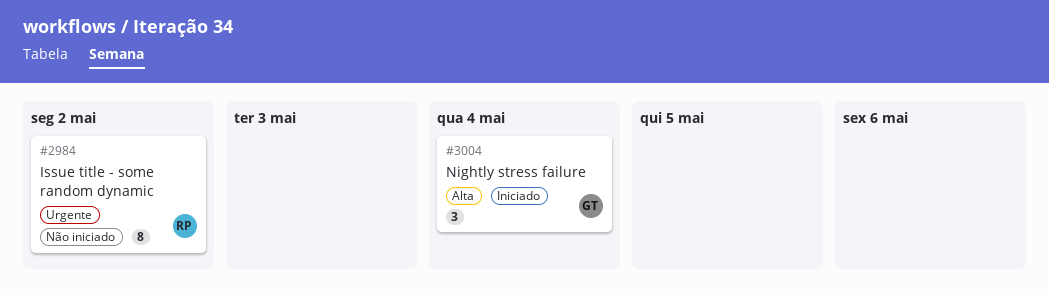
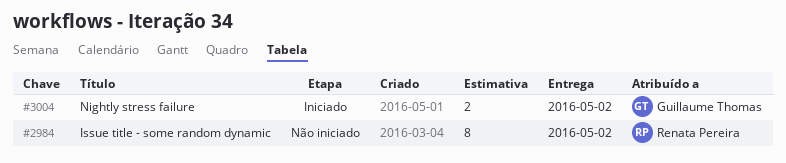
#3004, estimate: 3 -> 2
#3004, due: May 4 -> May 2

